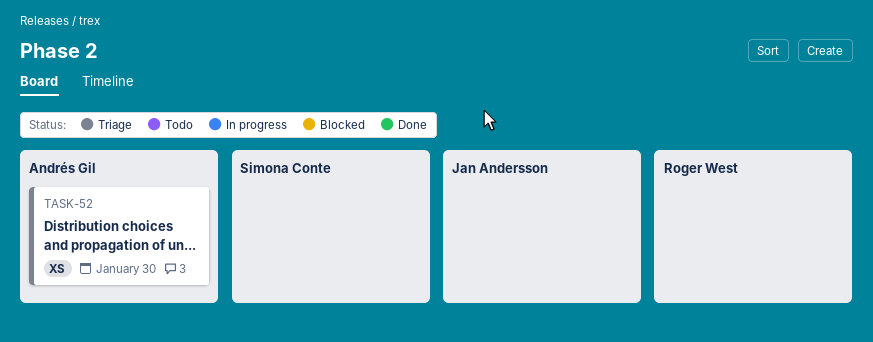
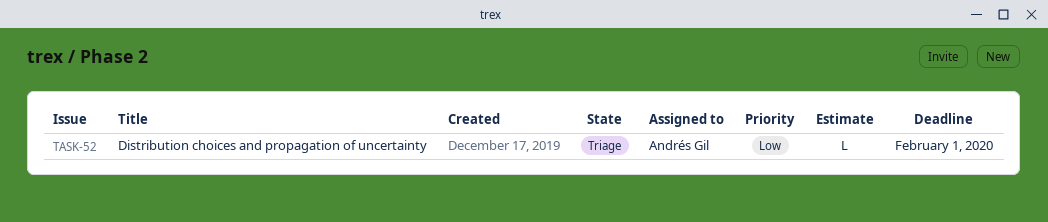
TASK-52, estimate: XS -> L
TASK-52, due: Jan 30 -> Feb 1

